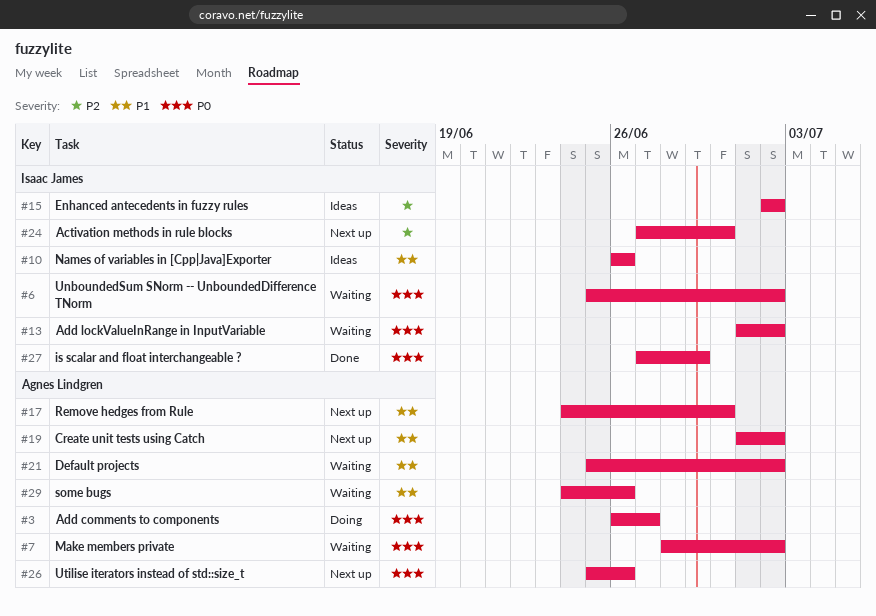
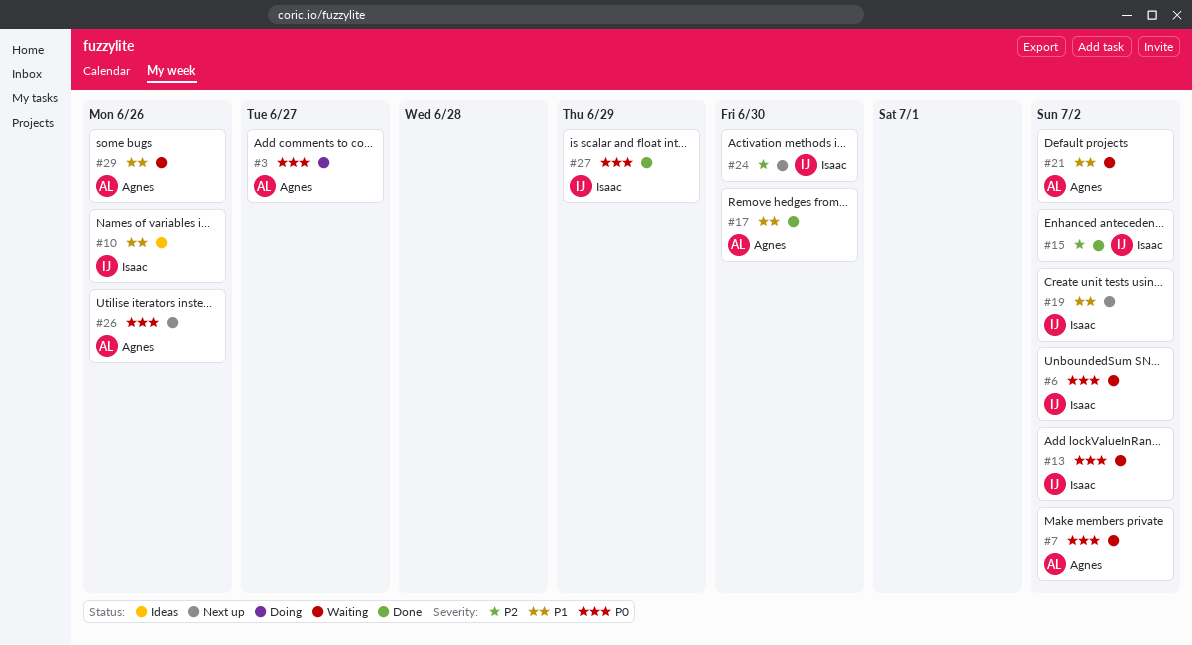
#15, status: Ideas -> Done
#17, status: Next up -> Done
#19, owner: Agnes Lindgren -> Isaac James

